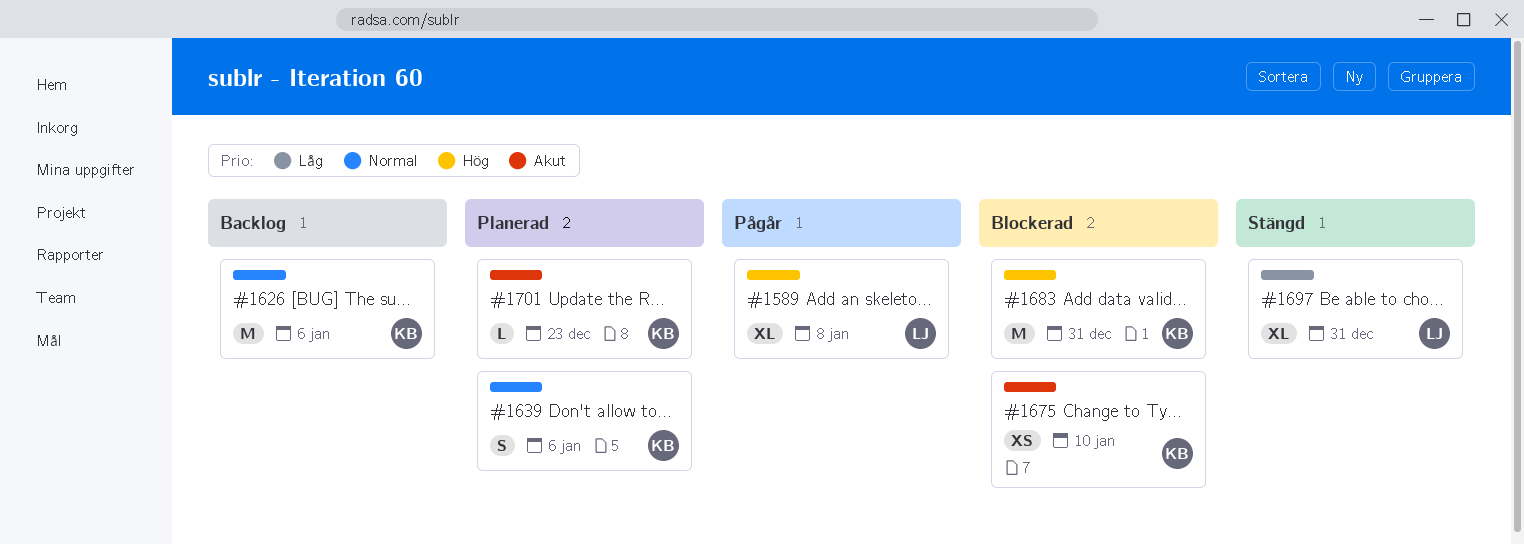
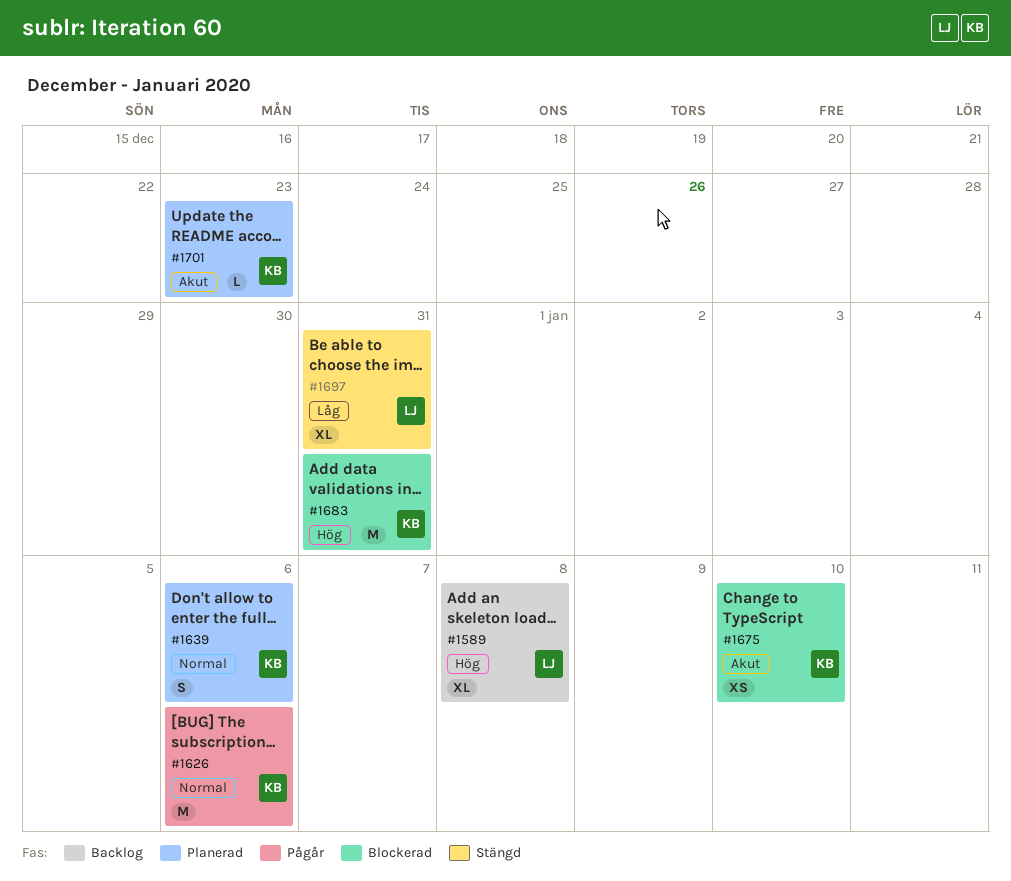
#1589, status: Pågår -> Backlog
#1626, status: Backlog -> Pågår

